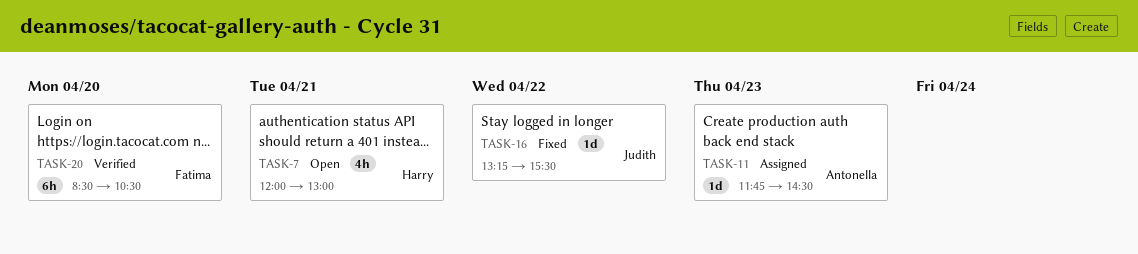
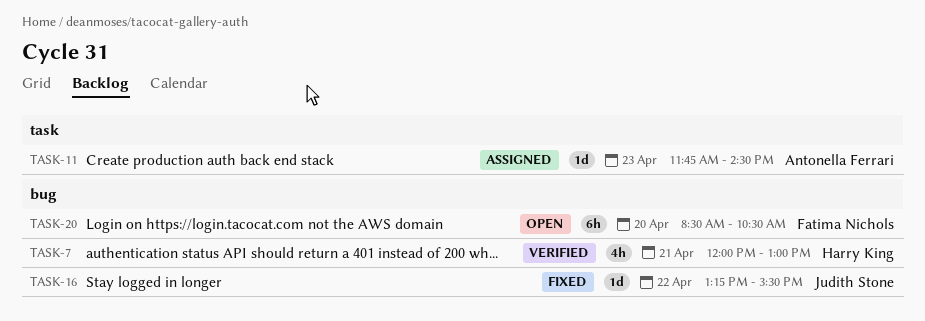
TASK-7, status: Open -> Verified
TASK-20, status: Verified -> Open

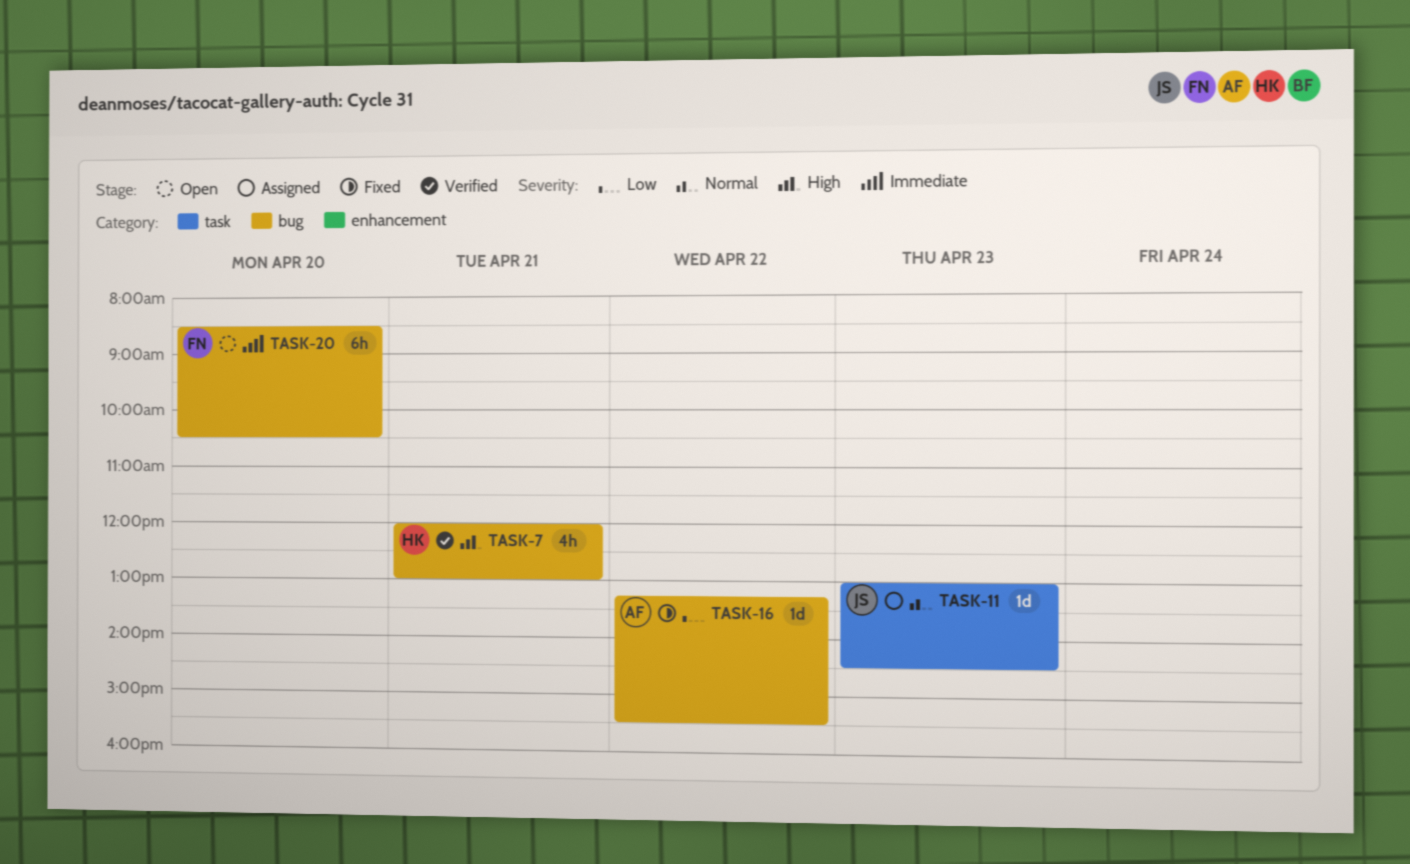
TASK-11, owner: Antonella Ferrari -> Judith Stone
TASK-11, begins: 11:45 -> 13:00
TASK-16, owner: Judith Stone -> Antonella Ferrari

